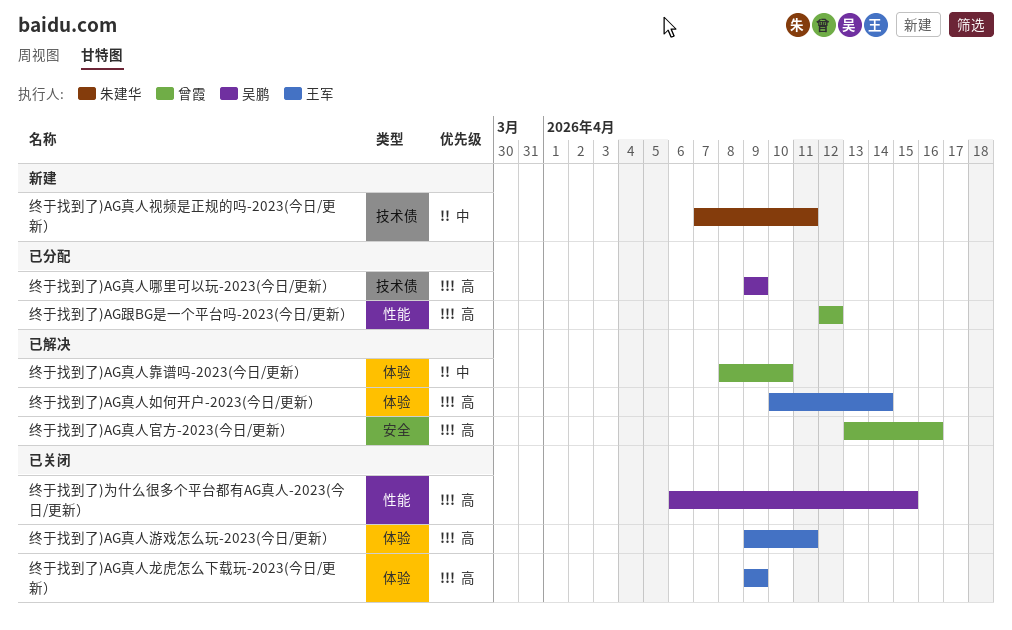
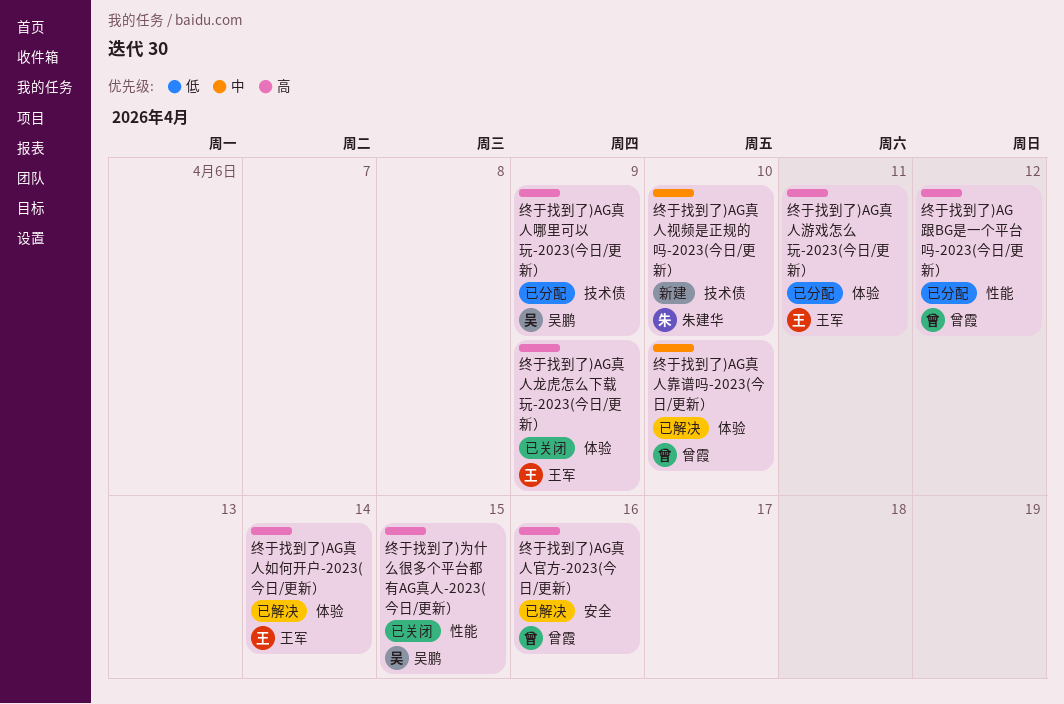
终于找到了)AG真人游戏怎么玩-2023(今日/更新）, status: 已关闭 -> 已分配
终于找到了)AG真人视频是正规的吗-2023(今日/更新）, due: Apr 11 -> Apr 10

